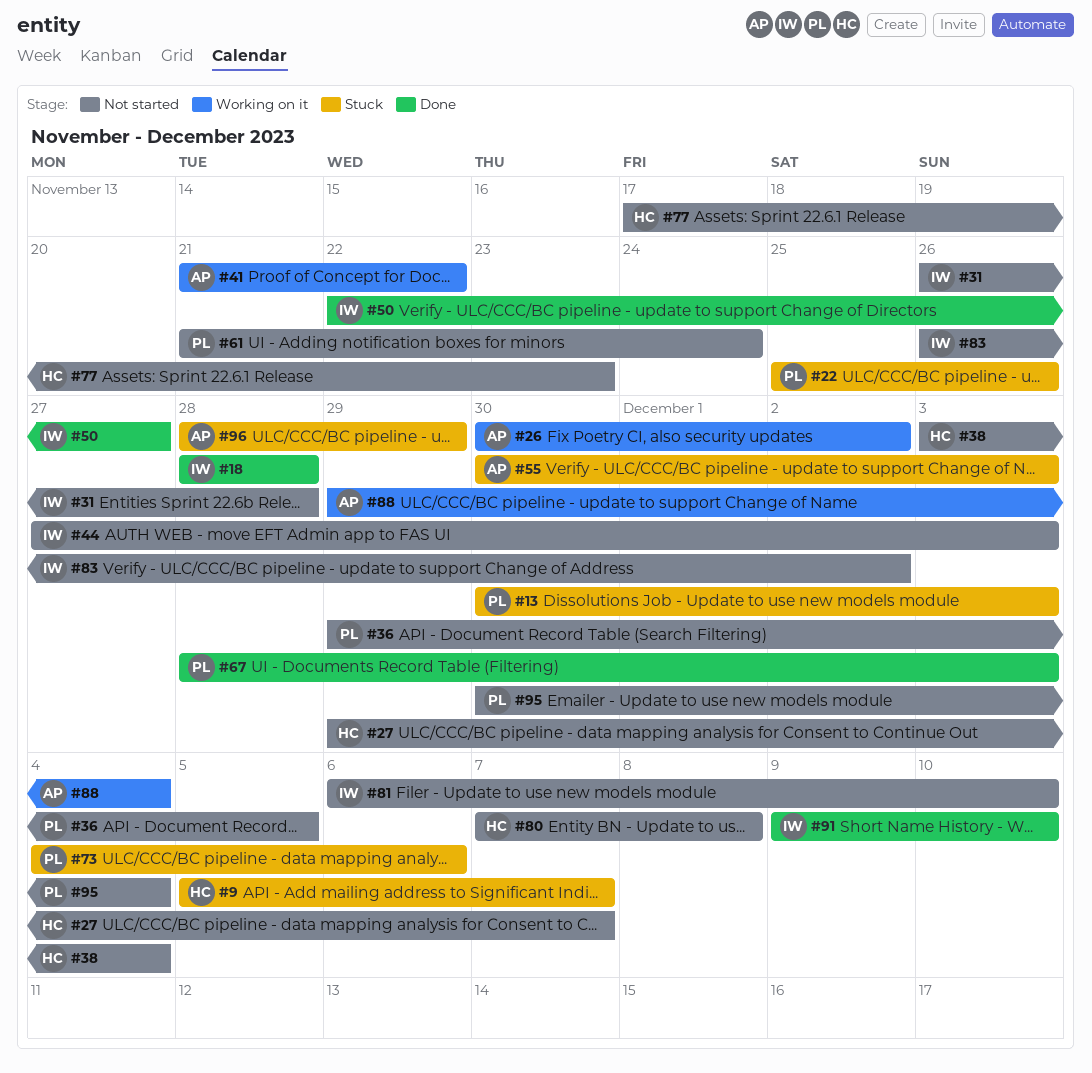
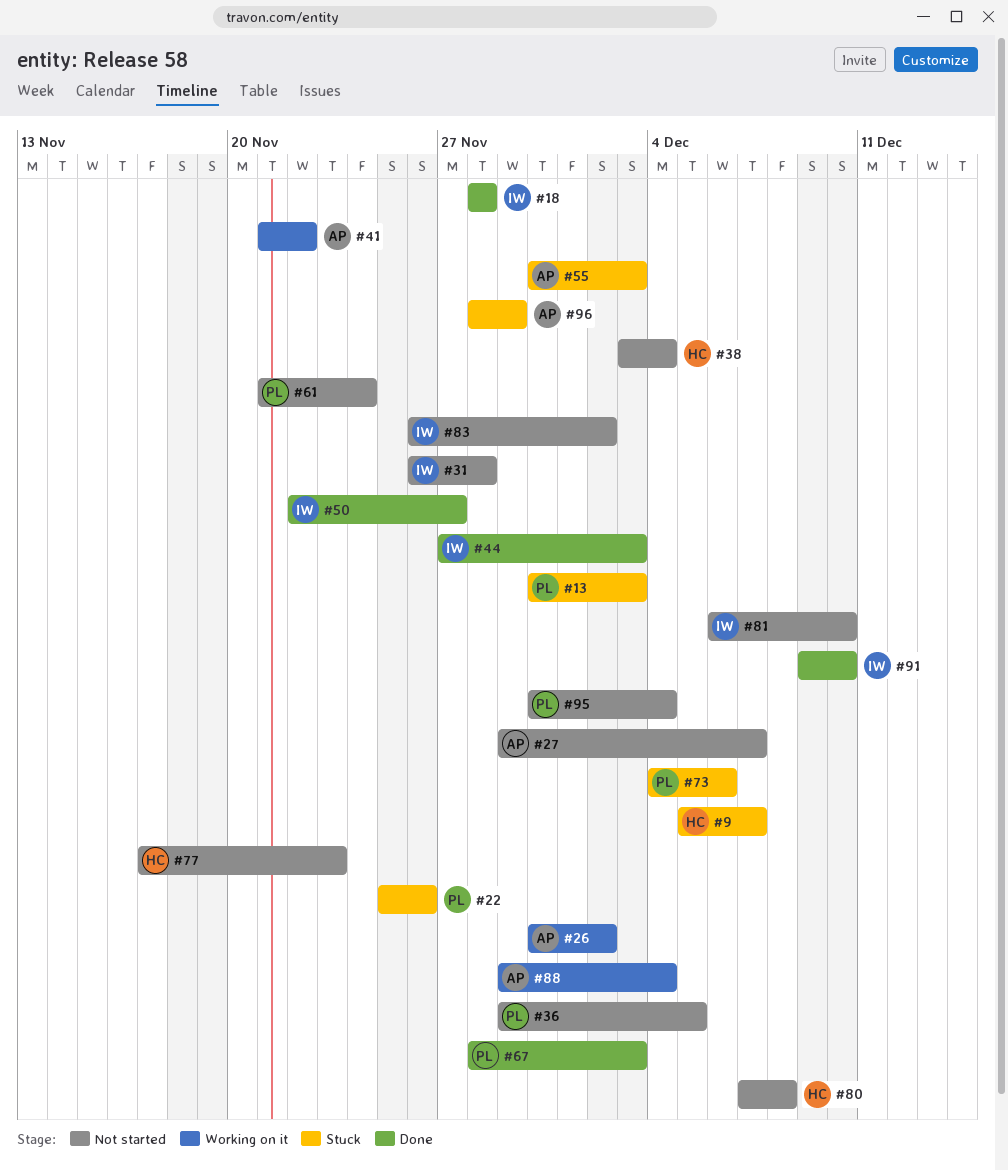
#27, owner: HC -> AP
#44, status: Not started -> Done

